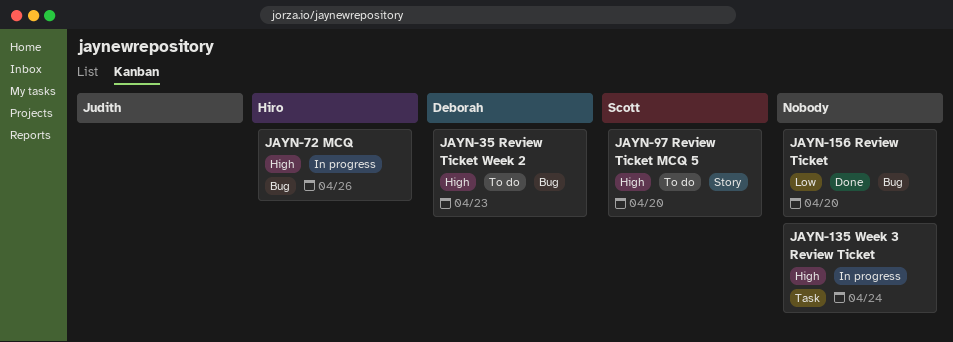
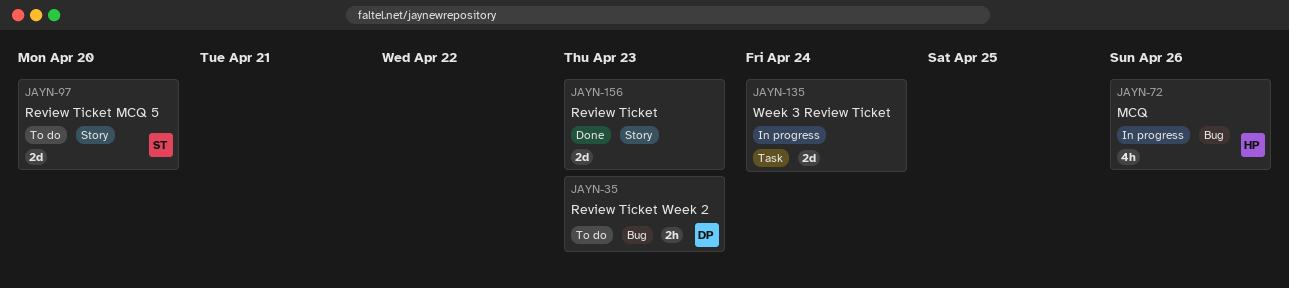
JAYN-156, label: Bug -> Story
JAYN-156, due: Apr 20 -> Apr 23

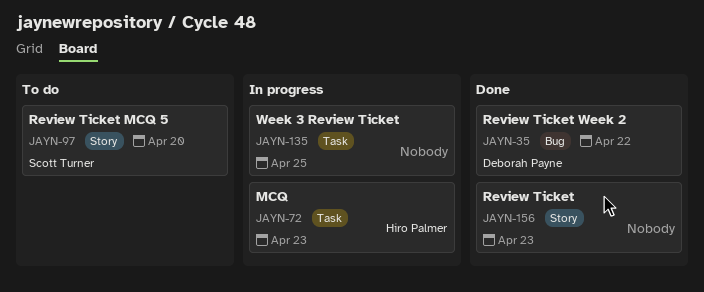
JAYN-35, status: To do -> Done
JAYN-35, due: Apr 23 -> Apr 22
JAYN-72, label: Bug -> Task
JAYN-72, due: Apr 26 -> Apr 23
JAYN-135, due: Apr 24 -> Apr 25

